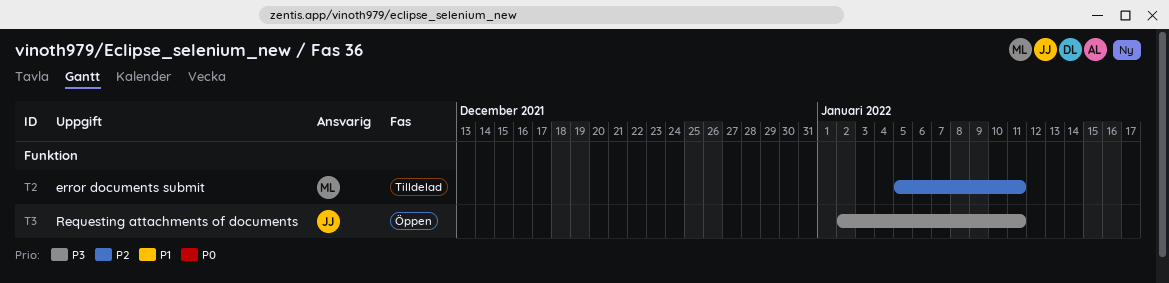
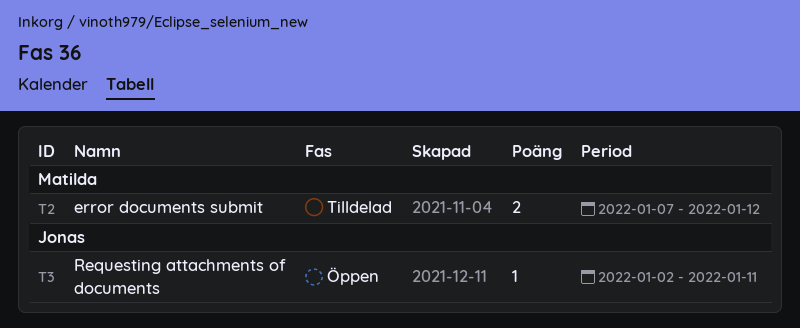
T2, start: Jan 5 -> Jan 7
T2, due: Jan 11 -> Jan 12

